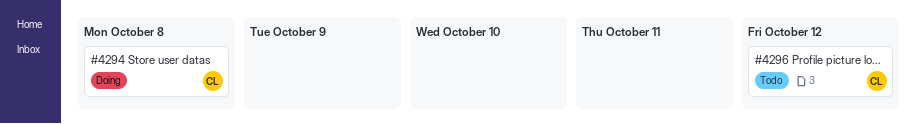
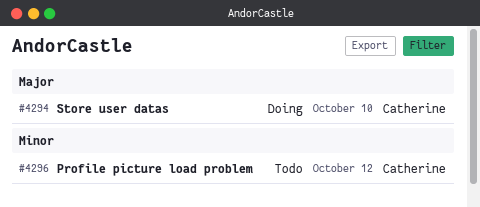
#4294, due: Oct 8 -> Oct 10

